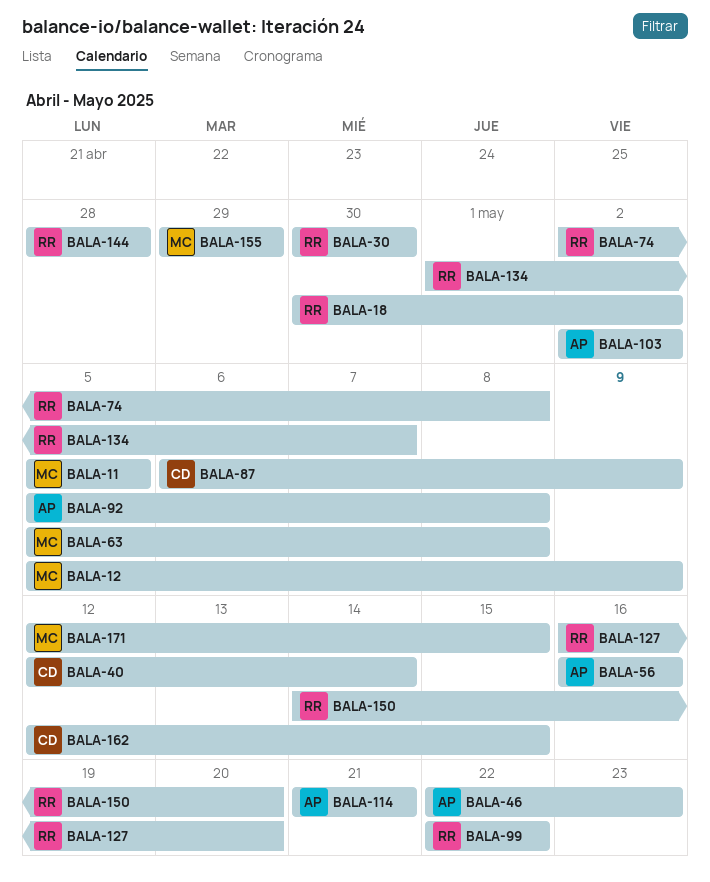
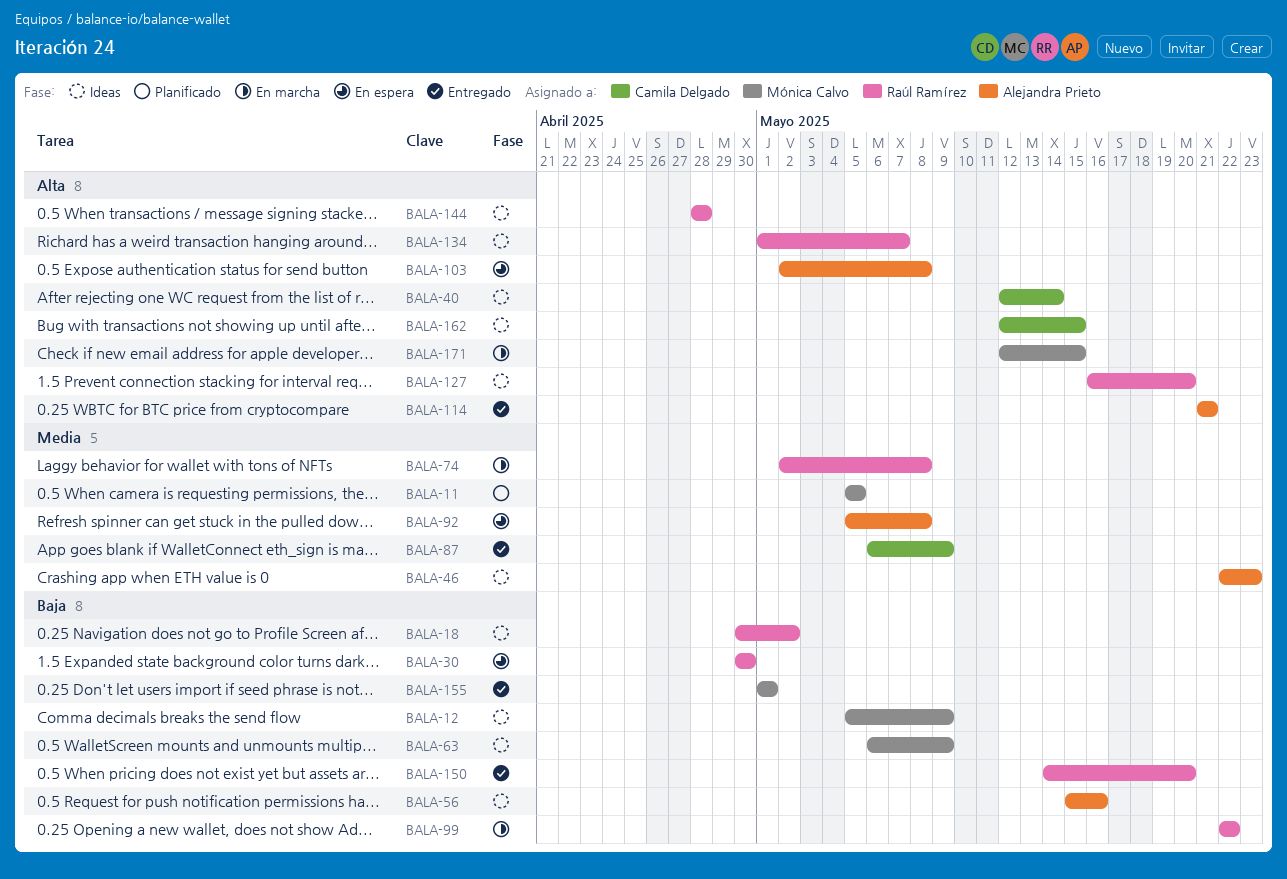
BALA-56, start: May 16 -> May 15
BALA-63, start: May 5 -> May 6
BALA-63, due: May 8 -> May 9
BALA-103, due: May 2 -> May 8
BALA-155, start: Apr 29 -> May 1
BALA-155, due: Apr 29 -> May 1

